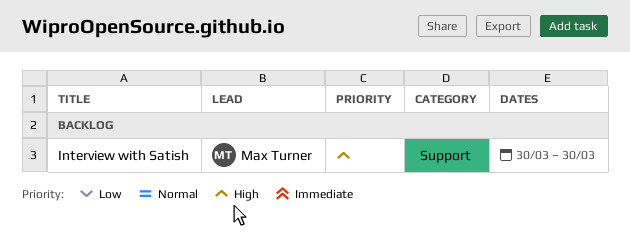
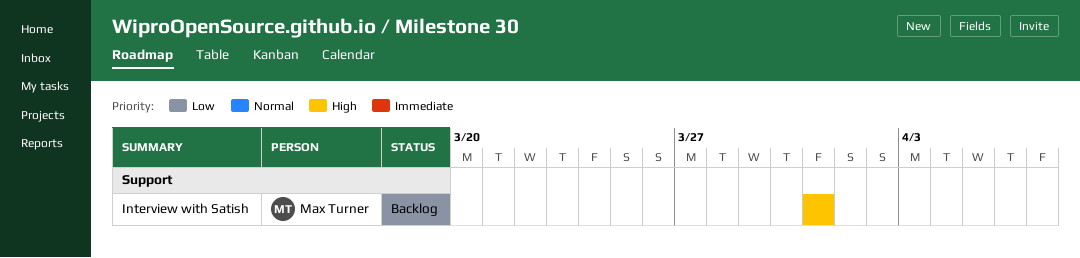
Interview with Satish, start: Mar 30 -> Mar 31
Interview with Satish, due: Mar 30 -> Mar 31

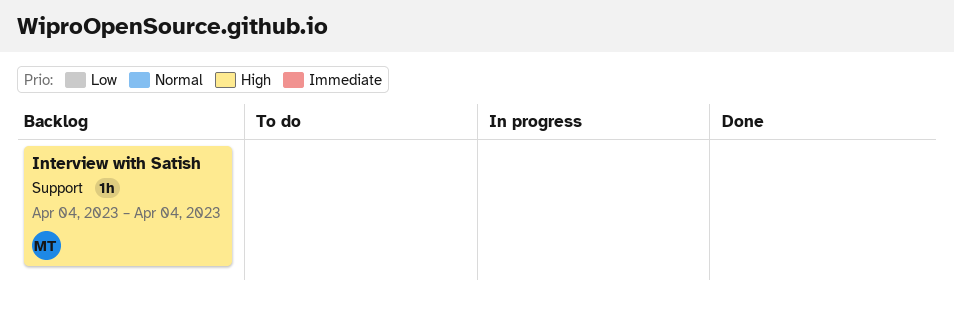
Interview with Satish, start: Mar 31 -> Apr 4
Interview with Satish, due: Mar 31 -> Apr 4

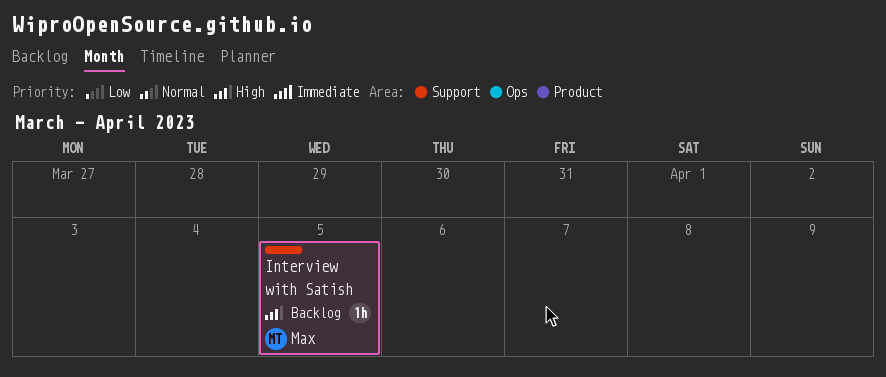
Interview with Satish, due: Apr 4 -> Apr 5

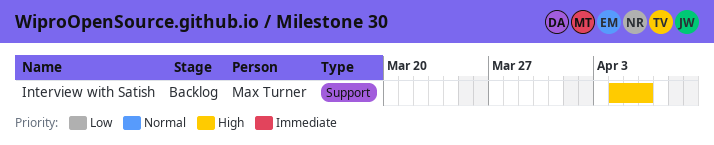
Interview with Satish, due: Apr 5 -> Apr 6

